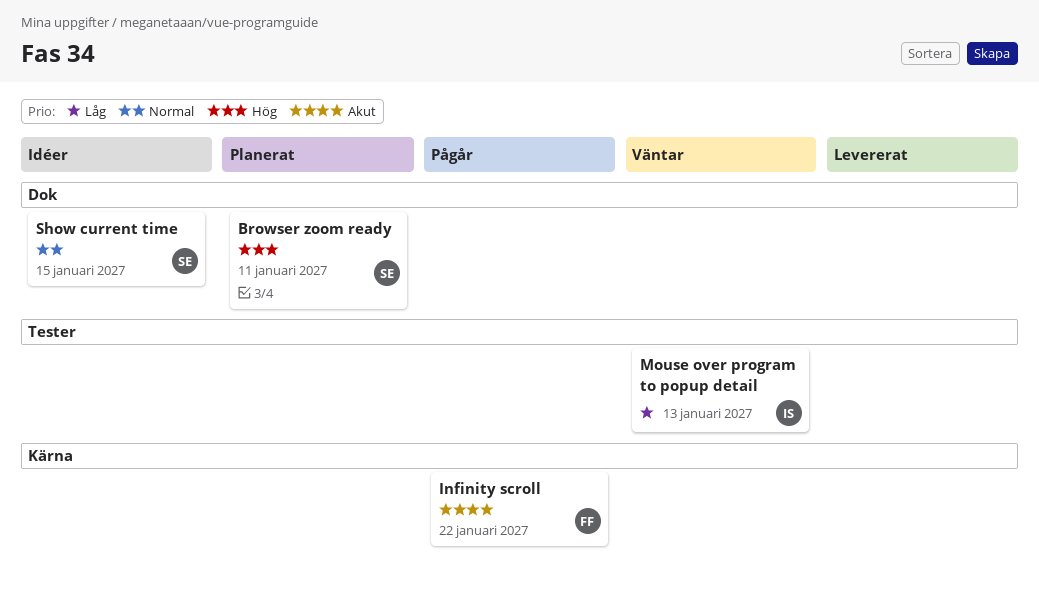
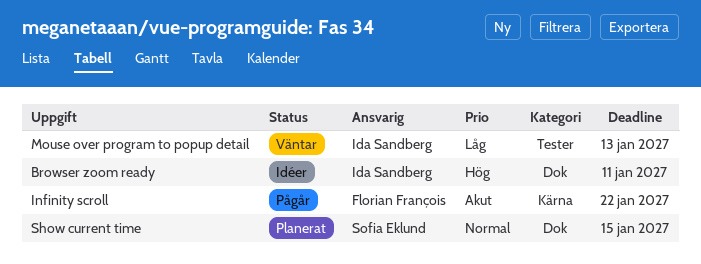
Browser zoom ready, status: Planerat -> Idéer
Browser zoom ready, owner: Sofia Eklund -> Ida Sandberg
Show current time, status: Idéer -> Planerat

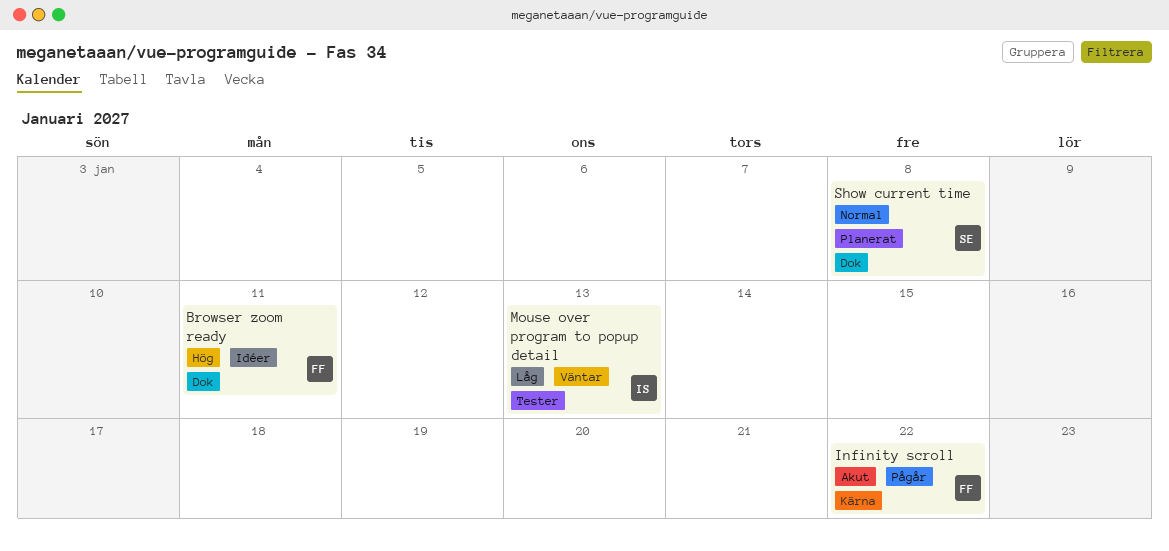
Browser zoom ready, owner: Ida Sandberg -> Florian François
Show current time, due: Jan 15 -> Jan 8

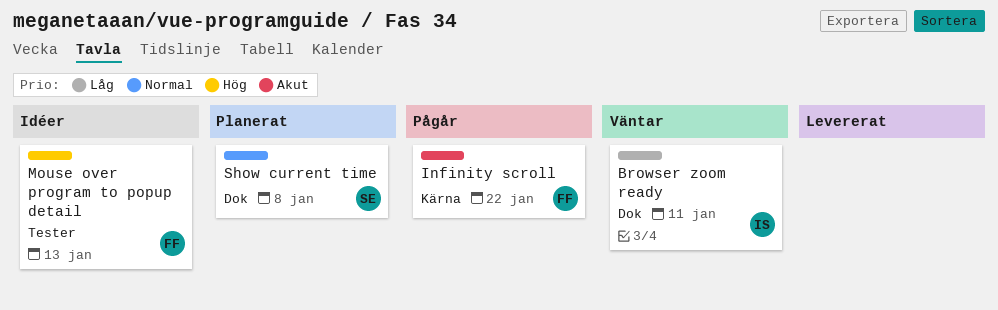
Browser zoom ready, status: Idéer -> Väntar
Browser zoom ready, owner: FF -> IS
Browser zoom ready, priority: Hög -> Låg
Mouse over program to popup detail, status: Väntar -> Idéer
Mouse over program to popup detail, owner: IS -> FF
Mouse over program to popup detail, priority: Låg -> Hög

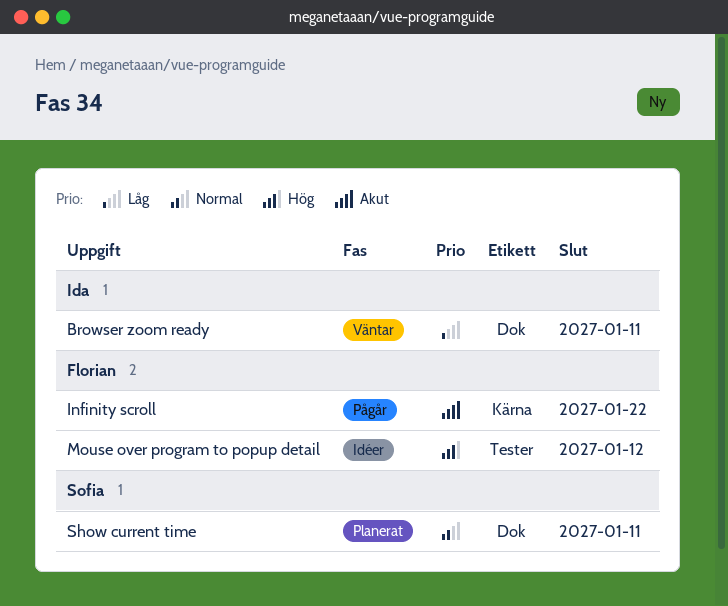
Mouse over program to popup detail, due: Jan 13 -> Jan 12
Show current time, due: Jan 8 -> Jan 11

